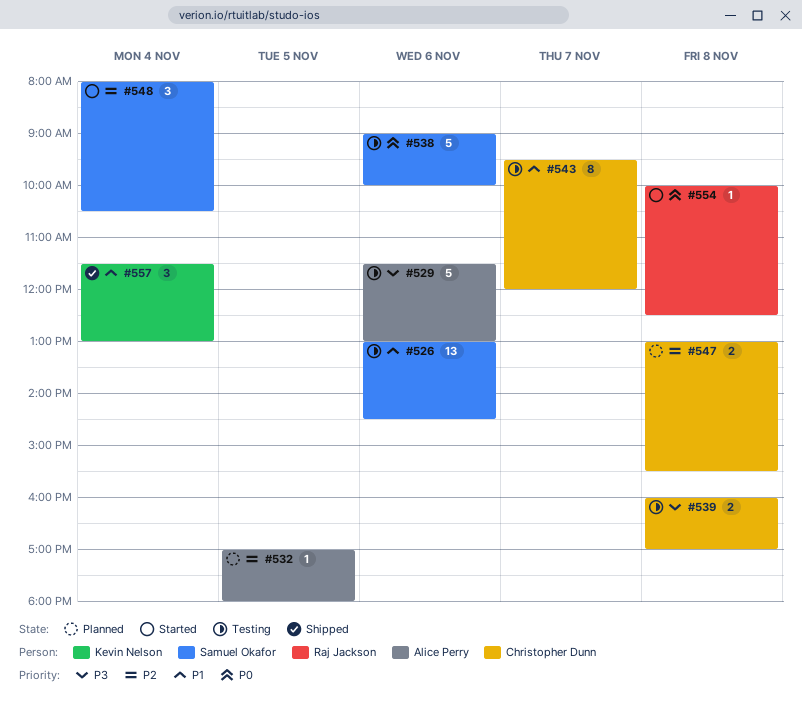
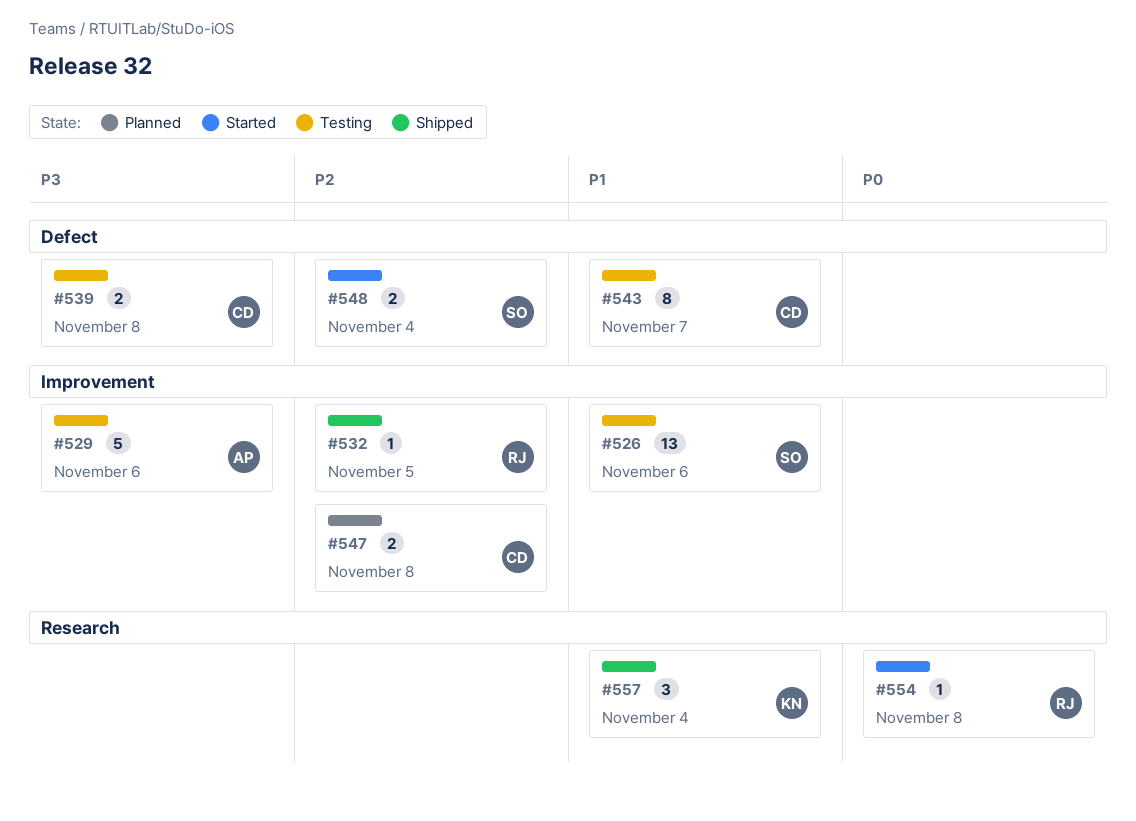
#532, status: Planned -> Shipped
#532, owner: Alice Perry -> Raj Jackson
#538: present -> none
#548, estimate: 3 -> 2

